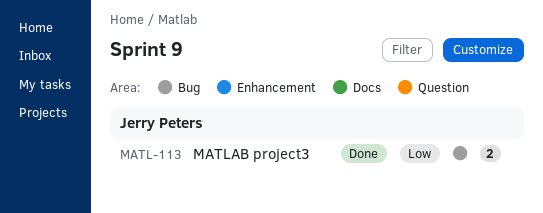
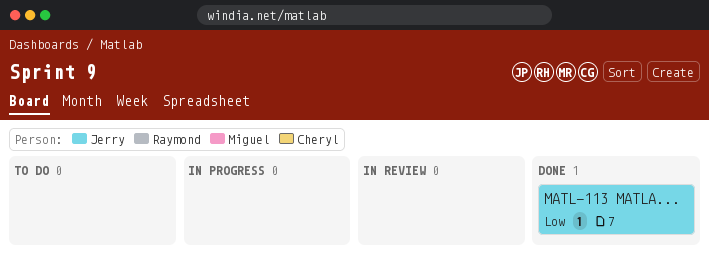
MATL-113, estimate: 2 -> 1

